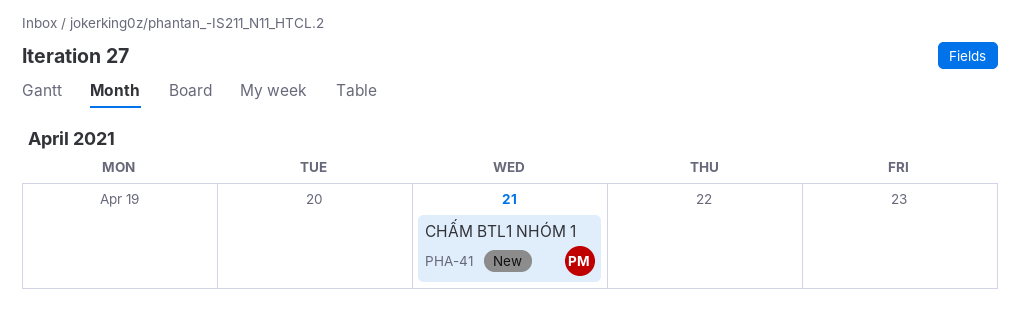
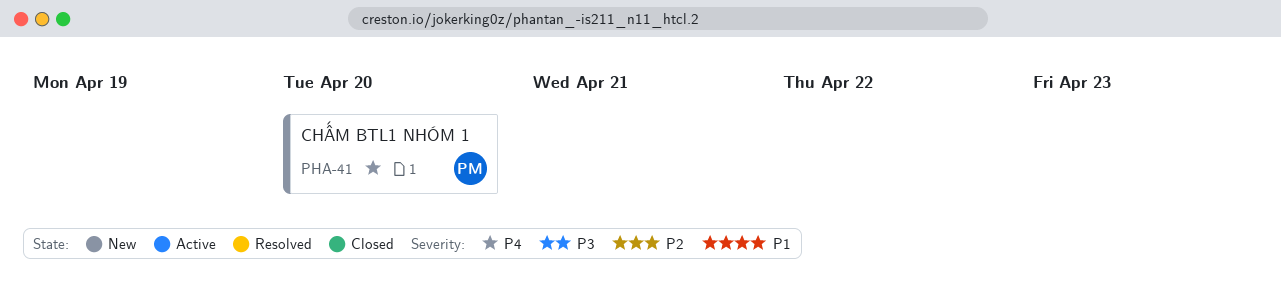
PHA-41, due: Apr 21 -> Apr 20

